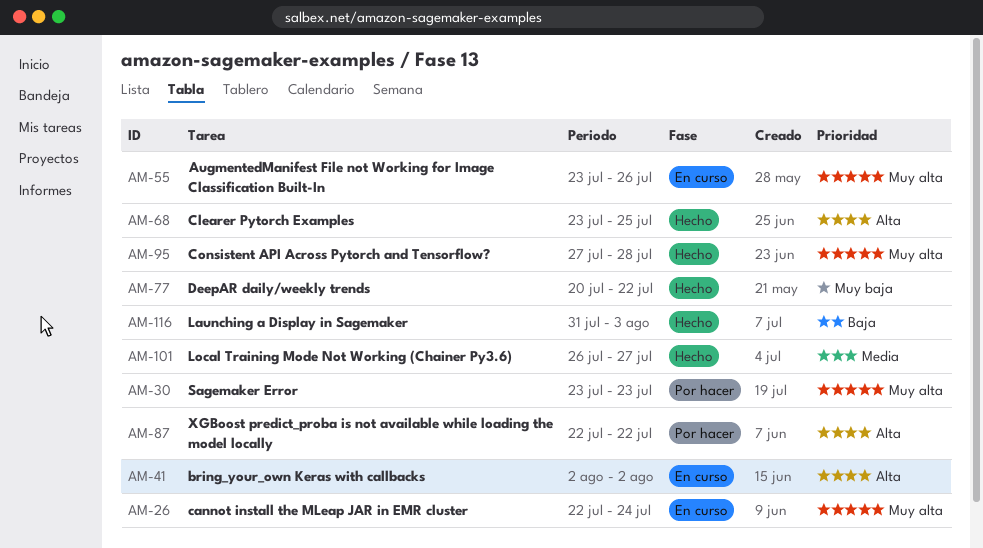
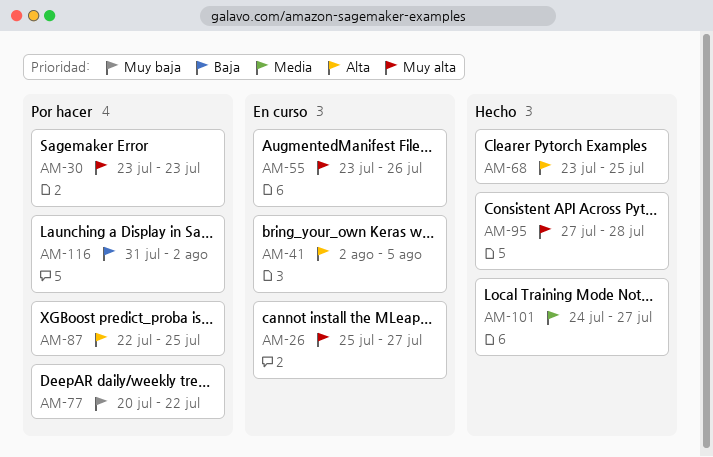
AM-26, start: Jul 22 -> Jul 25
AM-26, due: Jul 24 -> Jul 27
AM-41, due: Aug 2 -> Aug 5
AM-77, status: Hecho -> Por hacer
AM-87, due: Jul 22 -> Jul 25
AM-101, start: Jul 26 -> Jul 24
AM-116, status: Hecho -> Por hacer
AM-116, due: Aug 3 -> Aug 2

